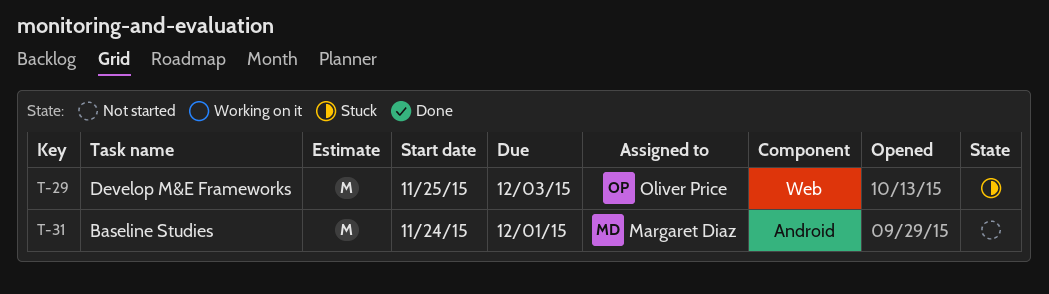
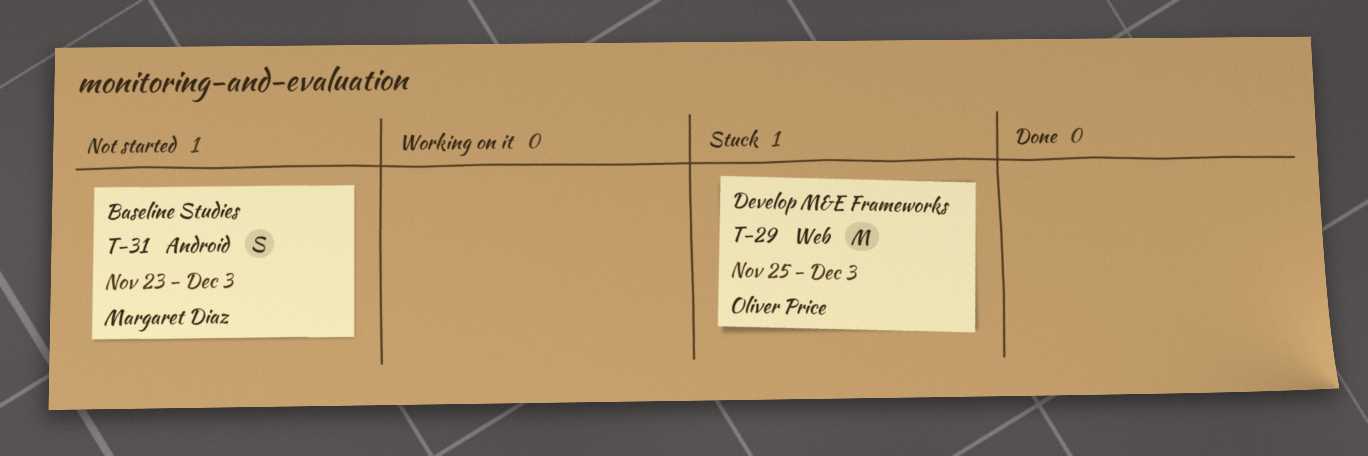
T-31, estimate: M -> S
T-31, start: Nov 24 -> Nov 23
T-31, due: Dec 1 -> Dec 3

